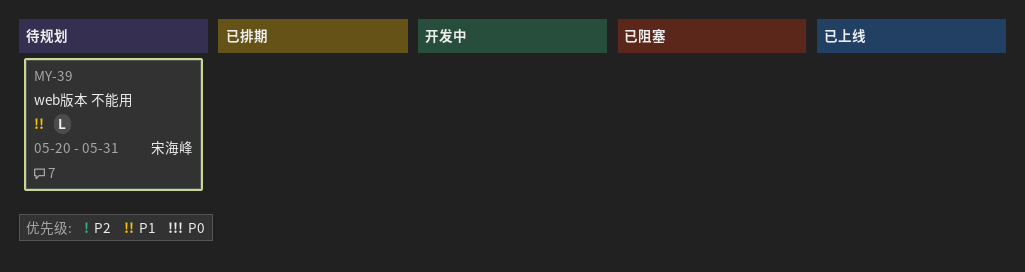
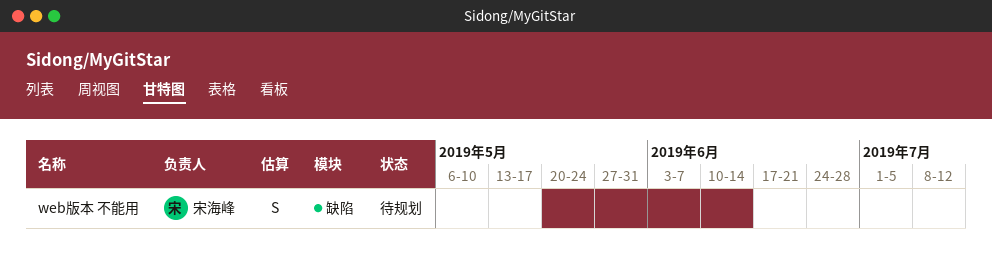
web版本 不能用, estimate: L -> S
web版本 不能用, due: May 31 -> Jun 14

